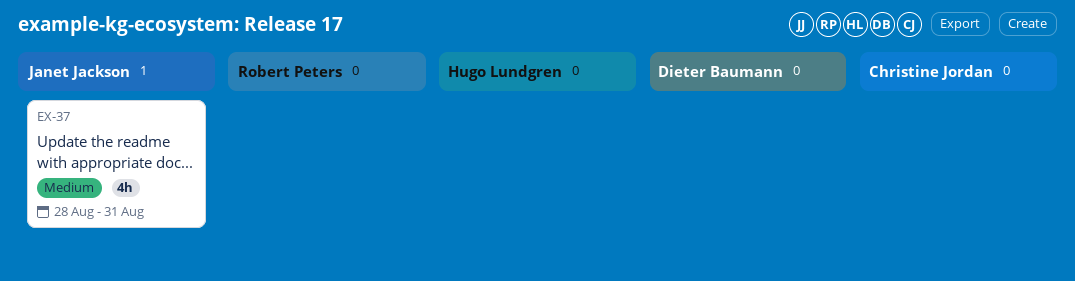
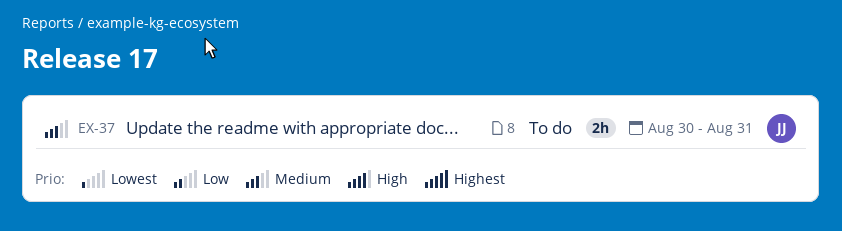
EX-37, estimate: 4h -> 2h
EX-37, start: Aug 28 -> Aug 30

